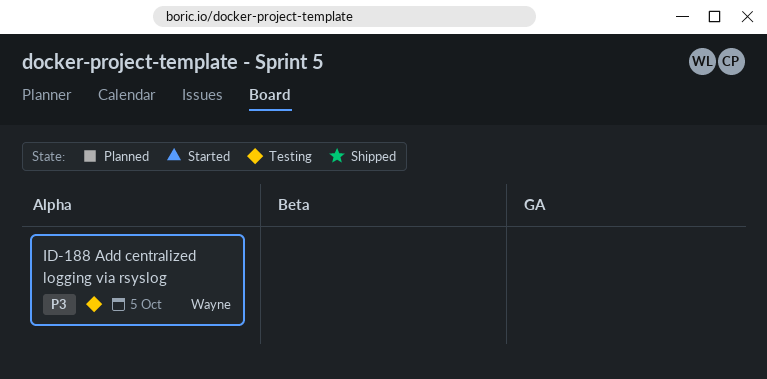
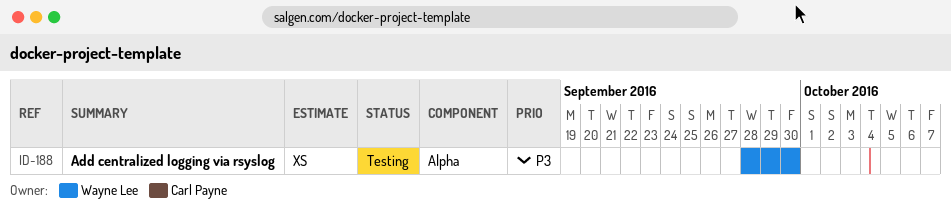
ID-188, due: Oct 5 -> Sep 30

